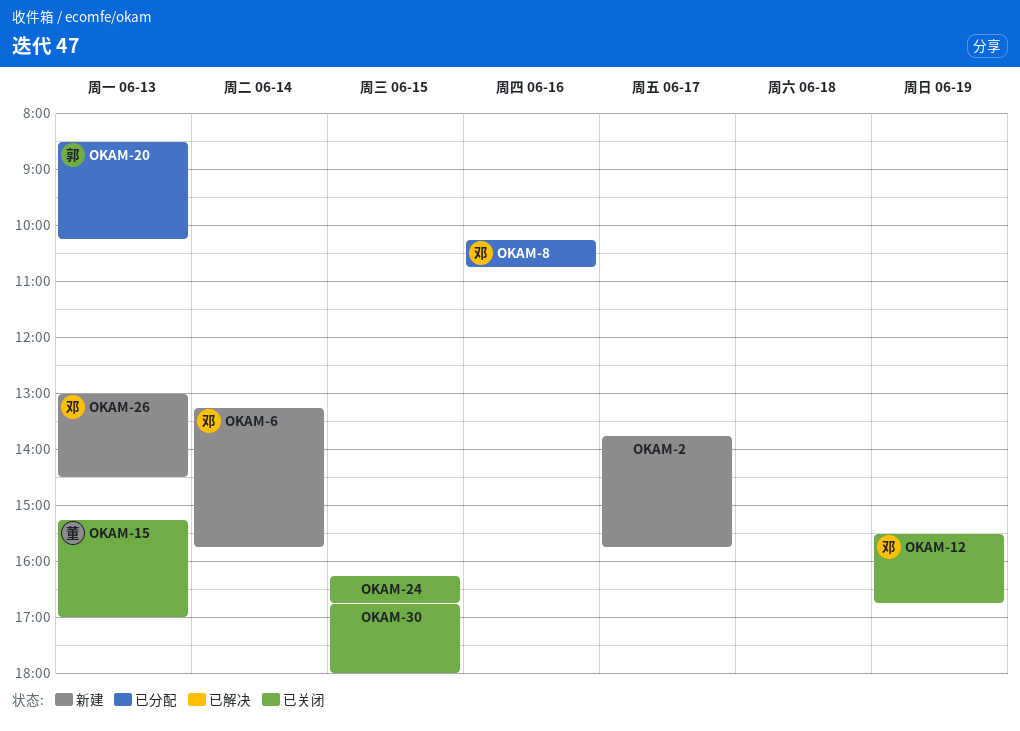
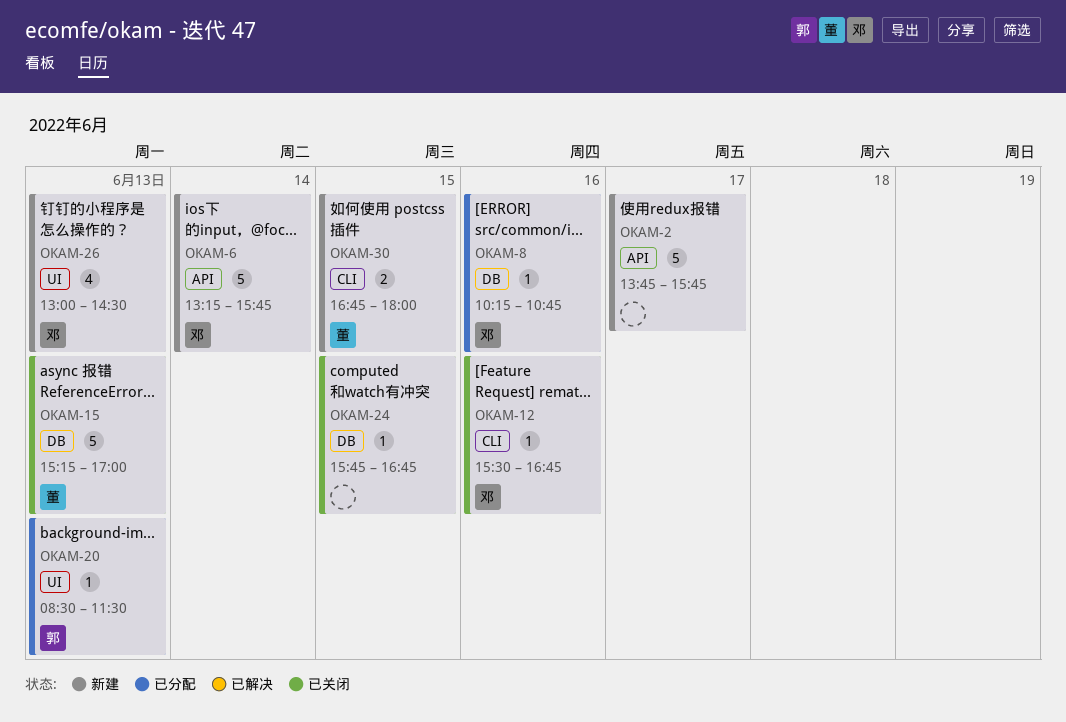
OKAM-12, day: Jun 19 -> Jun 16
OKAM-20, ends: 10:15 -> 11:30
OKAM-24, begins: 16:15 -> 15:45
OKAM-30, status: 已关闭 -> 新建
OKAM-30, owner: none -> 董

